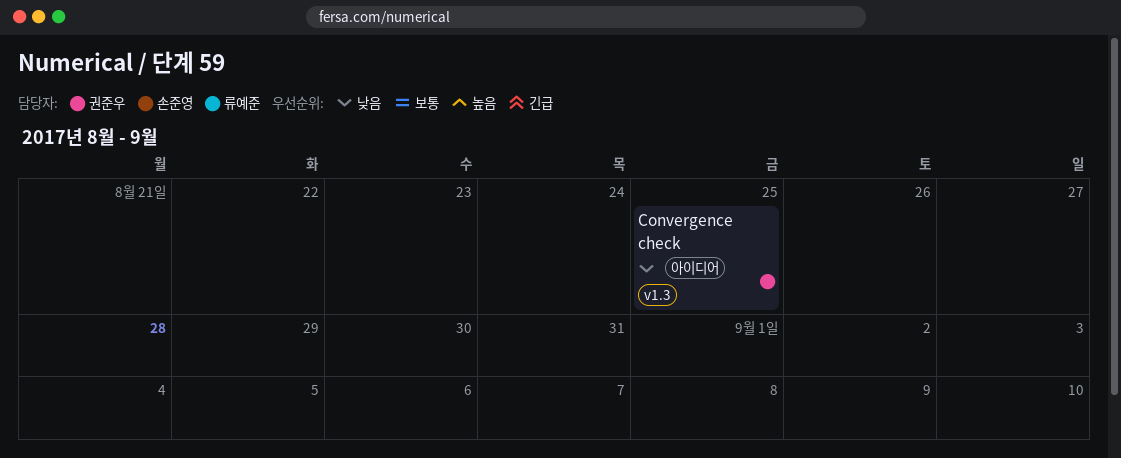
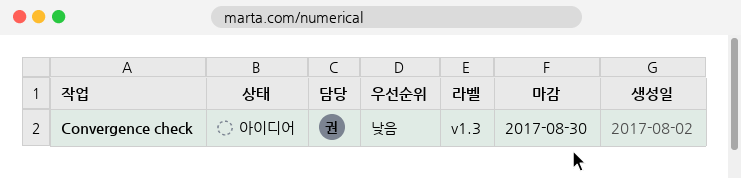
Convergence check, due: Aug 25 -> Aug 30

